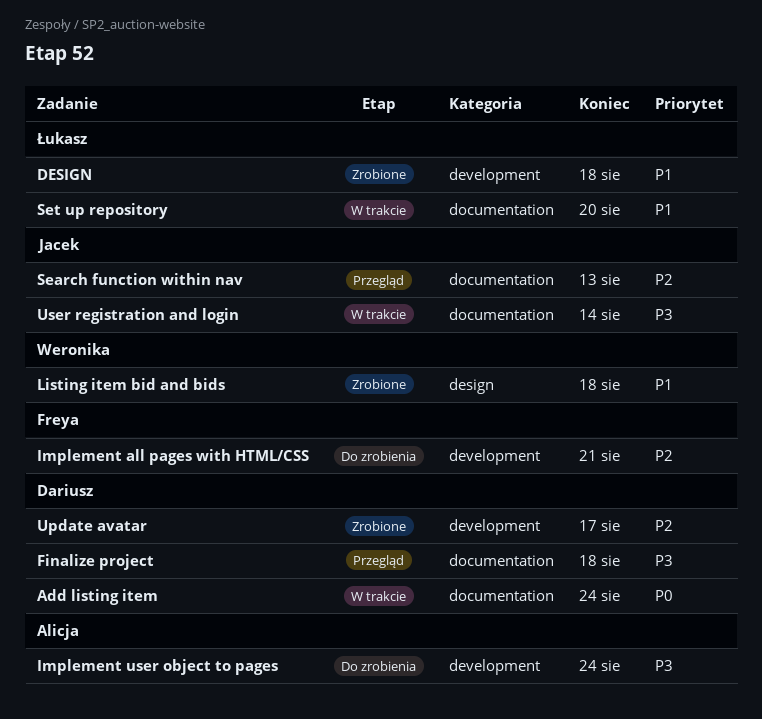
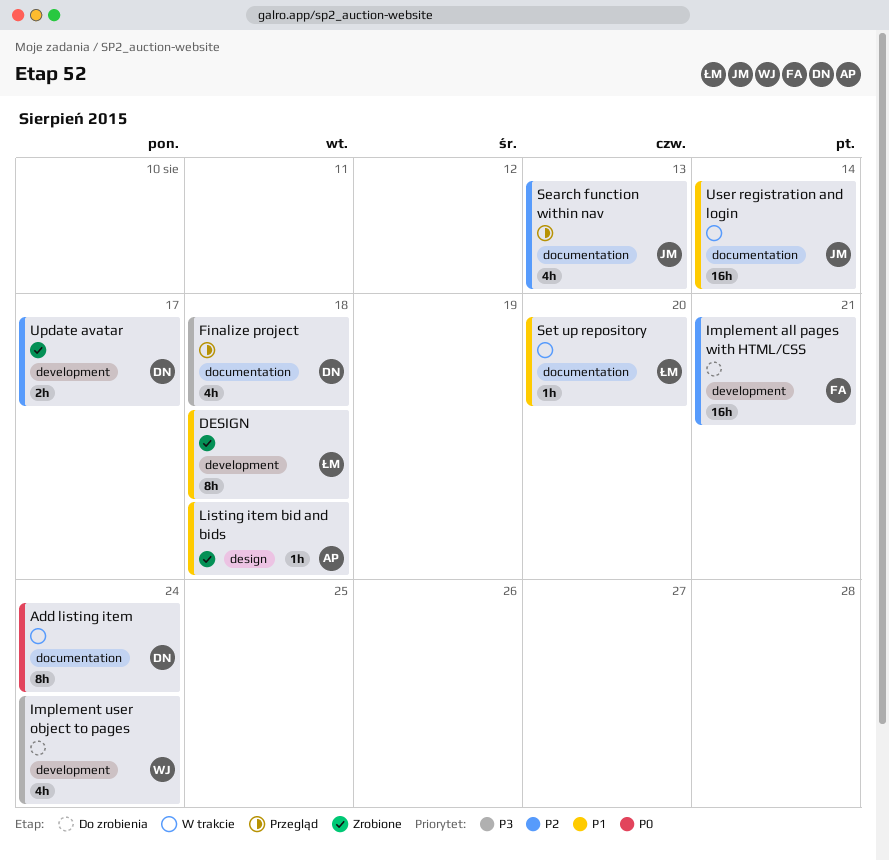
Implement user object to pages, owner: Alicja -> Weronika
Listing item bid and bids, owner: Weronika -> Alicja
User registration and login, priority: P3 -> P1

